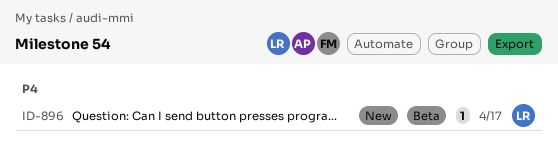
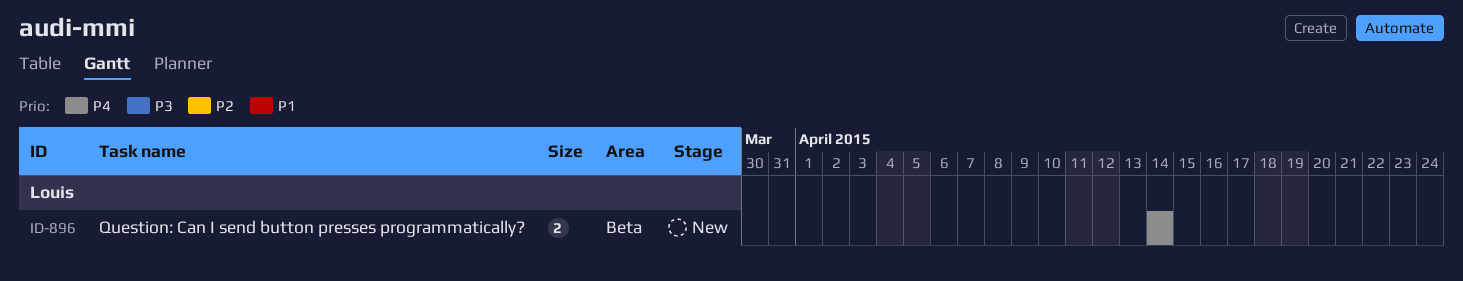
ID-896, estimate: 1 -> 2
ID-896, due: Apr 17 -> Apr 14

